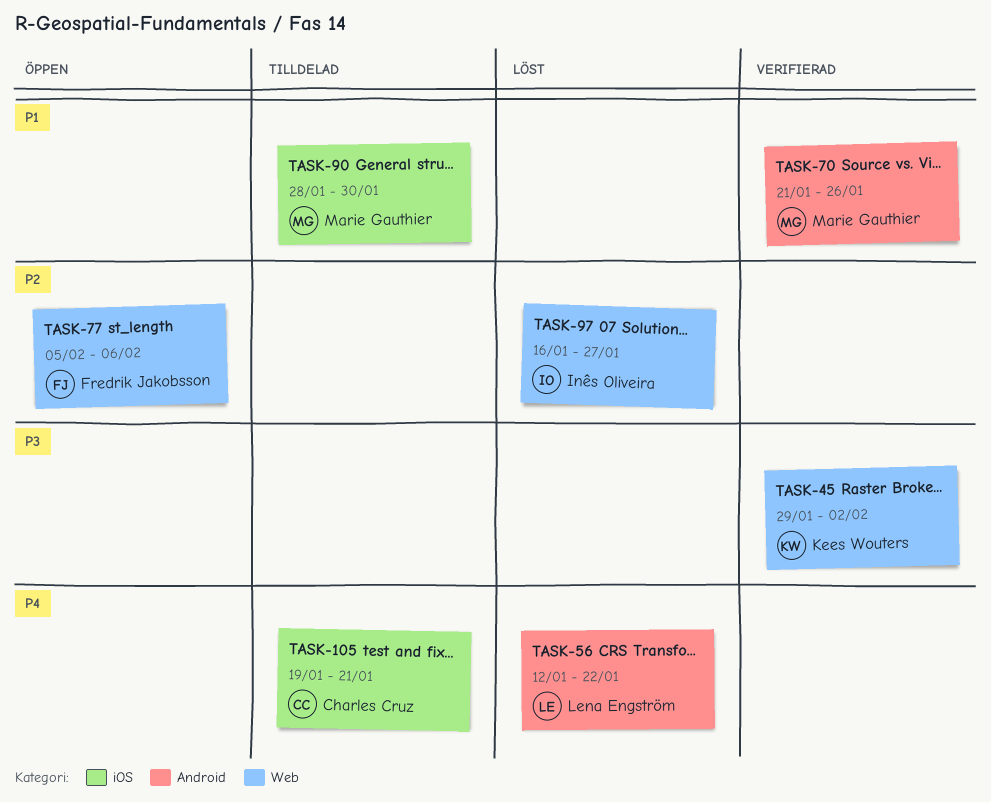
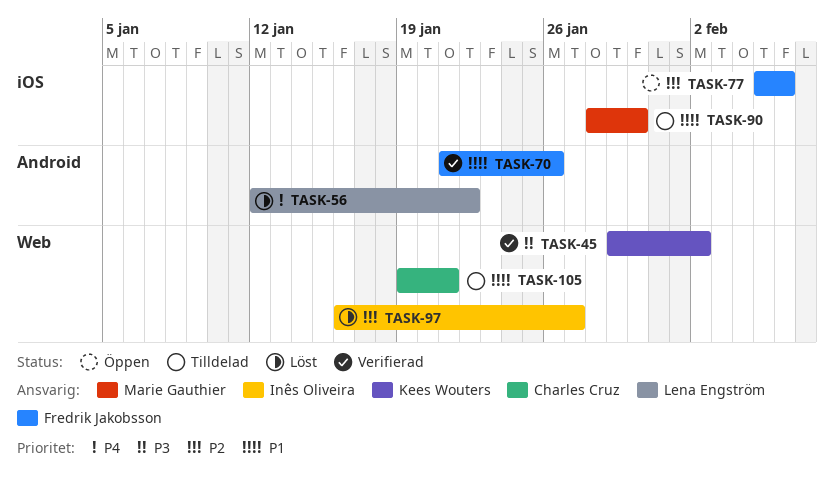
TASK-70, owner: Marie Gauthier -> Fredrik Jakobsson
TASK-77, label: Web -> iOS
TASK-105, priority: P4 -> P1
TASK-105, label: iOS -> Web

